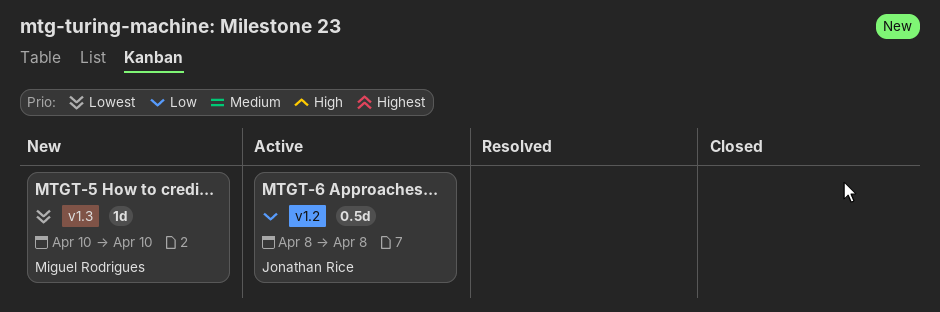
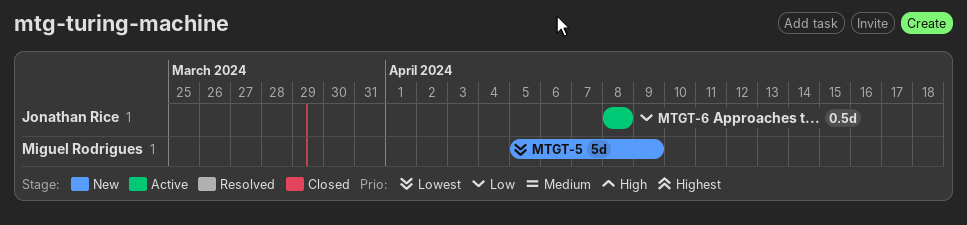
MTGT-5, estimate: 1d -> 5d
MTGT-5, start: Apr 10 -> Apr 5
MTGT-5, due: Apr 10 -> Apr 9

